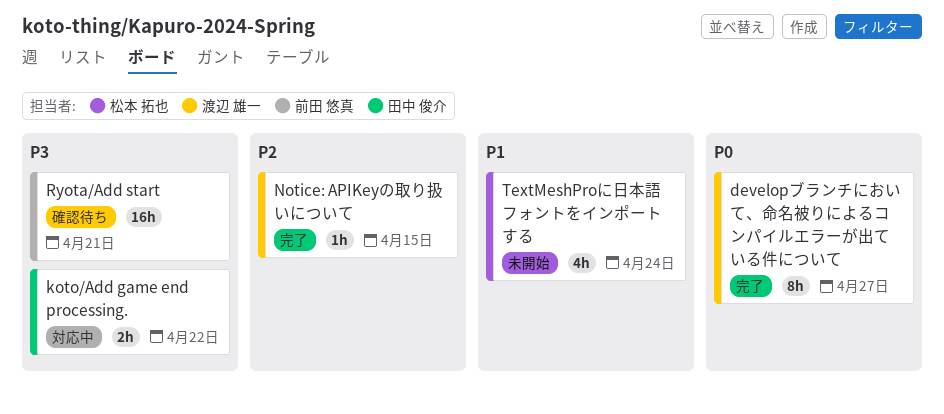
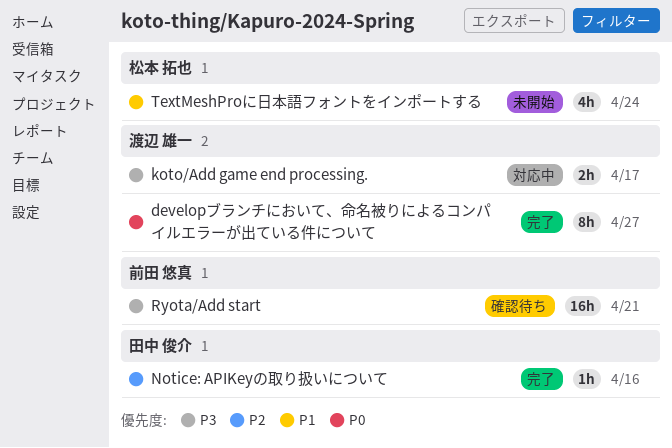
koto/Add game end processing., owner: 田中 俊介 -> 渡辺 雄一
koto/Add game end processing., due: Apr 22 -> Apr 17
Notice: APIKeyの取り扱いについて, owner: 渡辺 雄一 -> 田中 俊介
Notice: APIKeyの取り扱いについて, due: Apr 15 -> Apr 16

